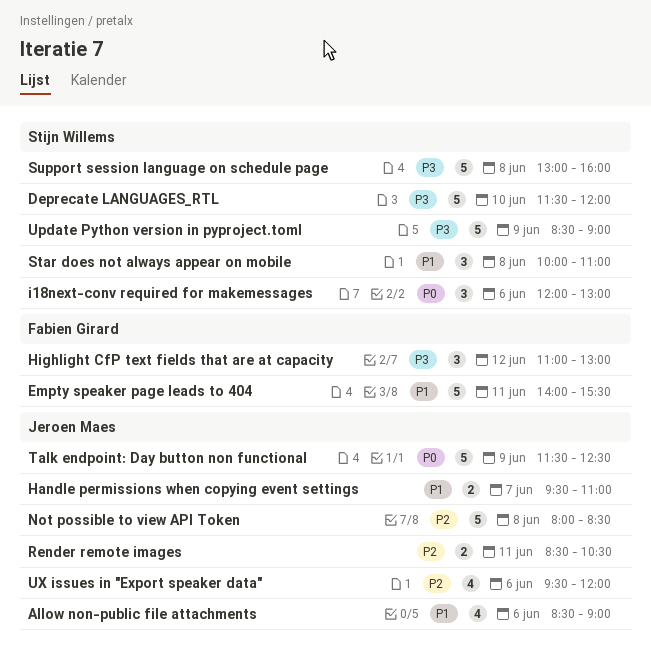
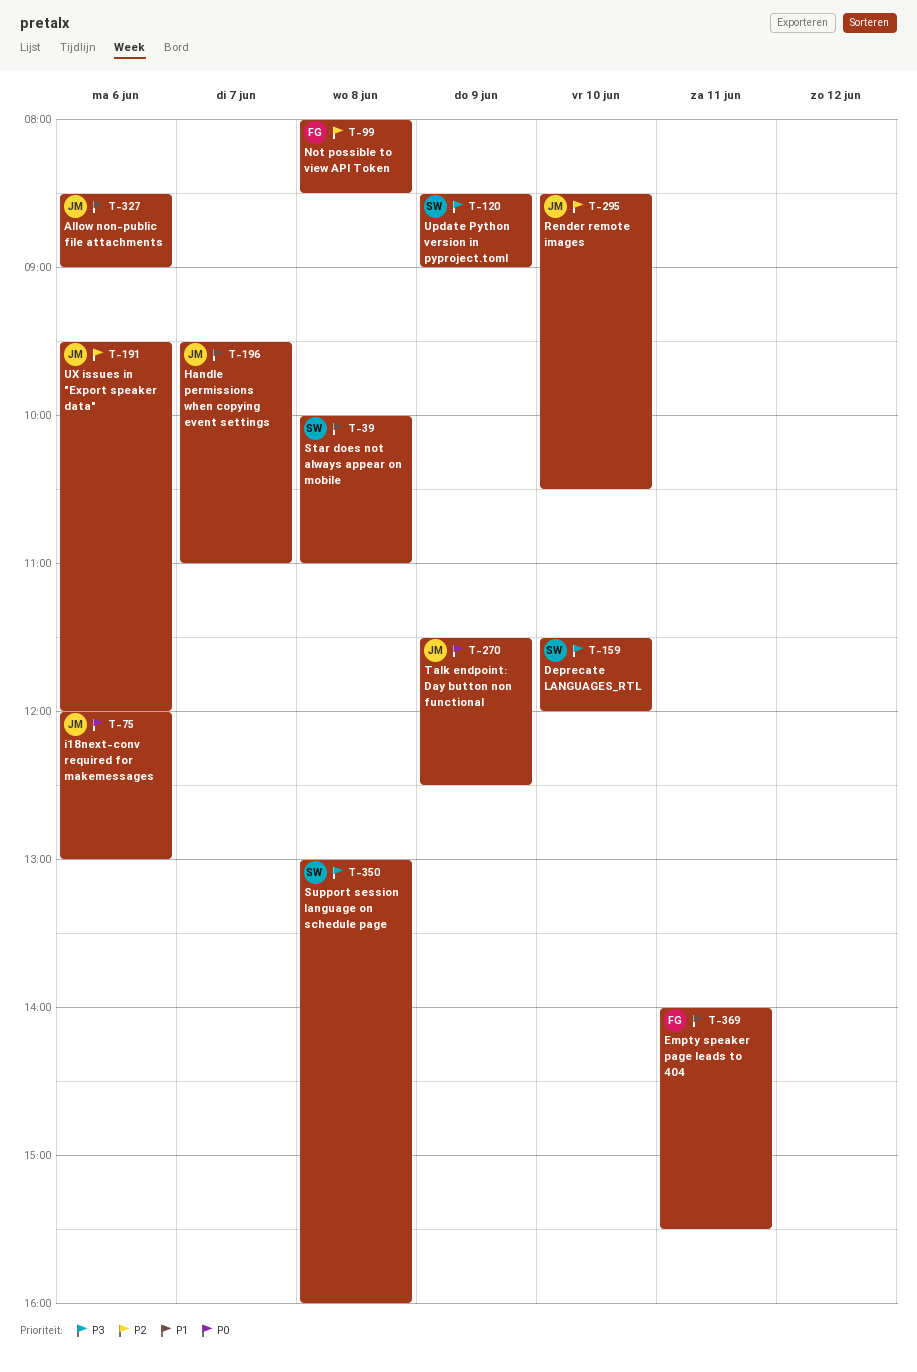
Highlight CfP text fields that are at capacity: present -> none
i18next-conv required for makemessages, owner: Stijn Willems -> Jeroen Maes
Not possible to view API Token, owner: Jeroen Maes -> Fabien Girard
Render remote images, day: Jun 11 -> Jun 10

